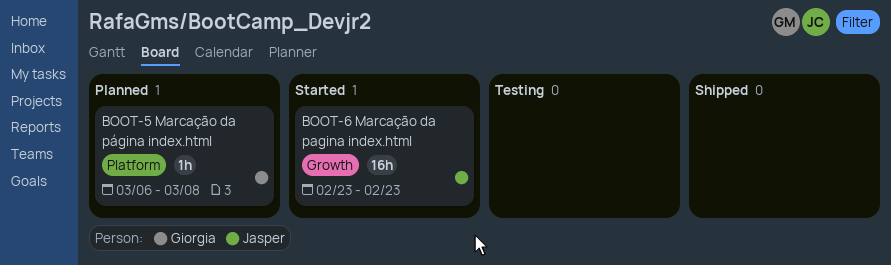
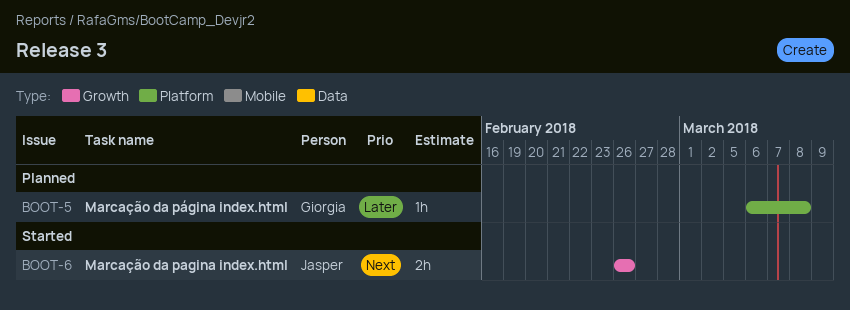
BOOT-6, estimate: 16h -> 2h
BOOT-6, start: Feb 23 -> Feb 26
BOOT-6, due: Feb 23 -> Feb 26

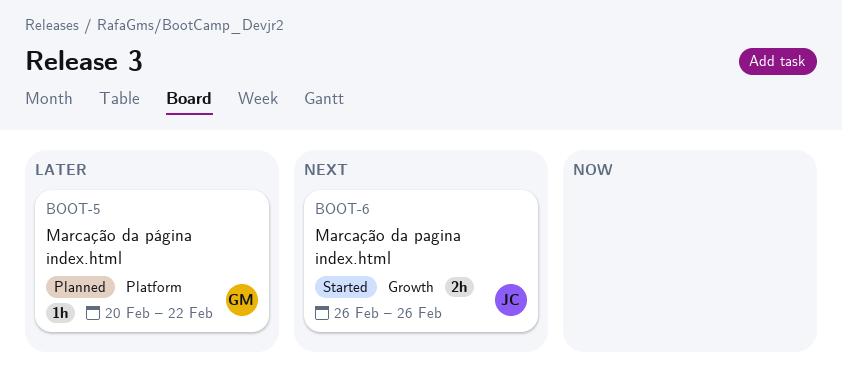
BOOT-5, start: Mar 6 -> Feb 20
BOOT-5, due: Mar 8 -> Feb 22

